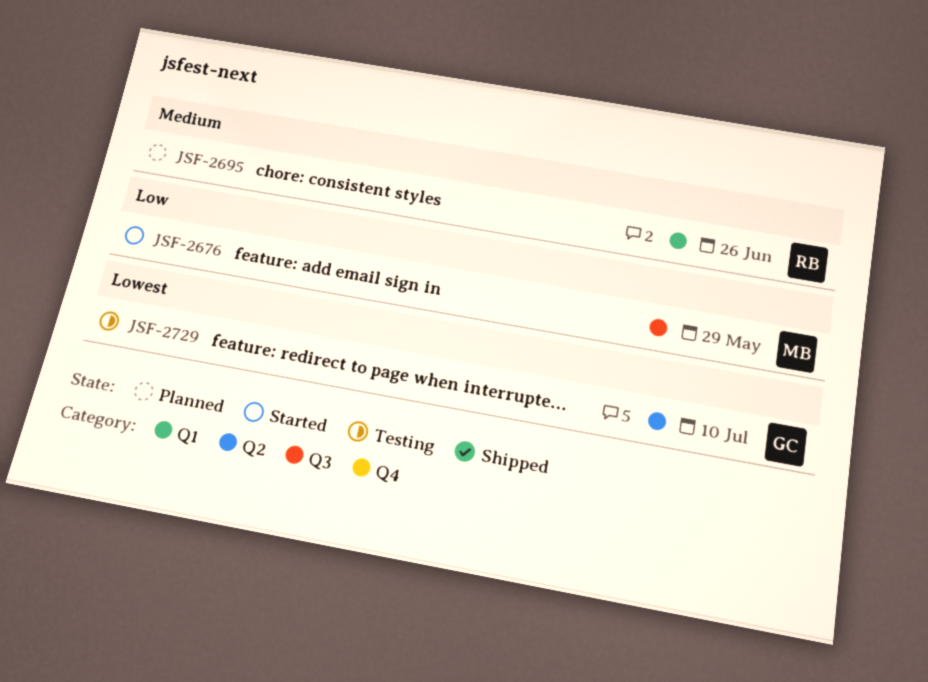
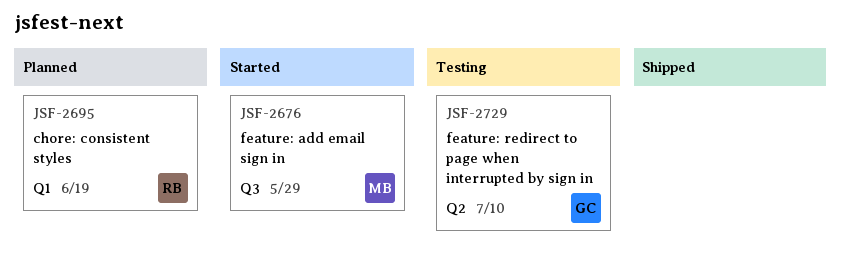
JSF-2695, due: Jun 26 -> Jun 19

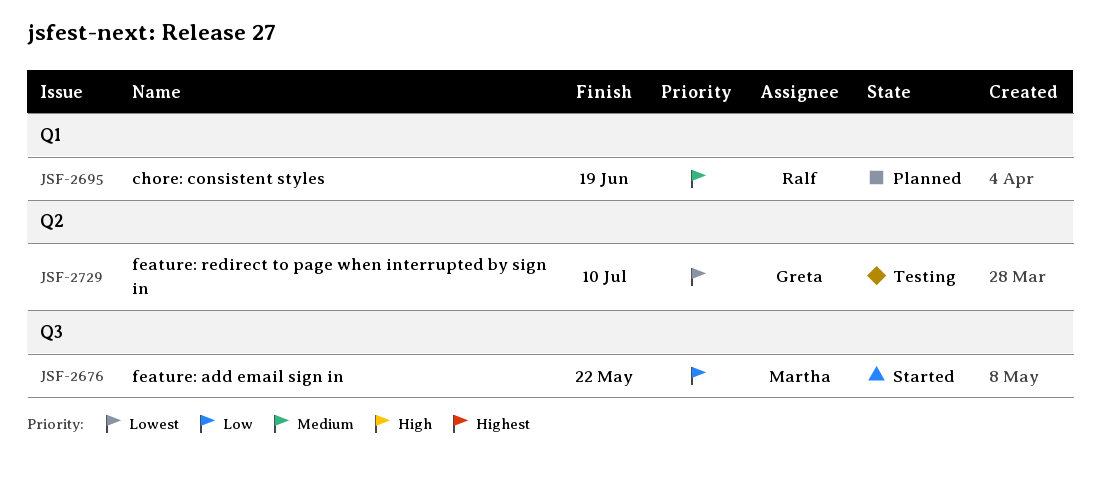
JSF-2676, due: May 29 -> May 22

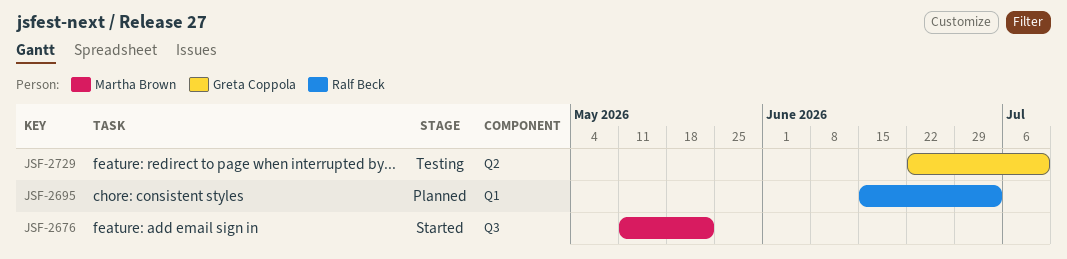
JSF-2695, due: Jun 19 -> Jul 3

